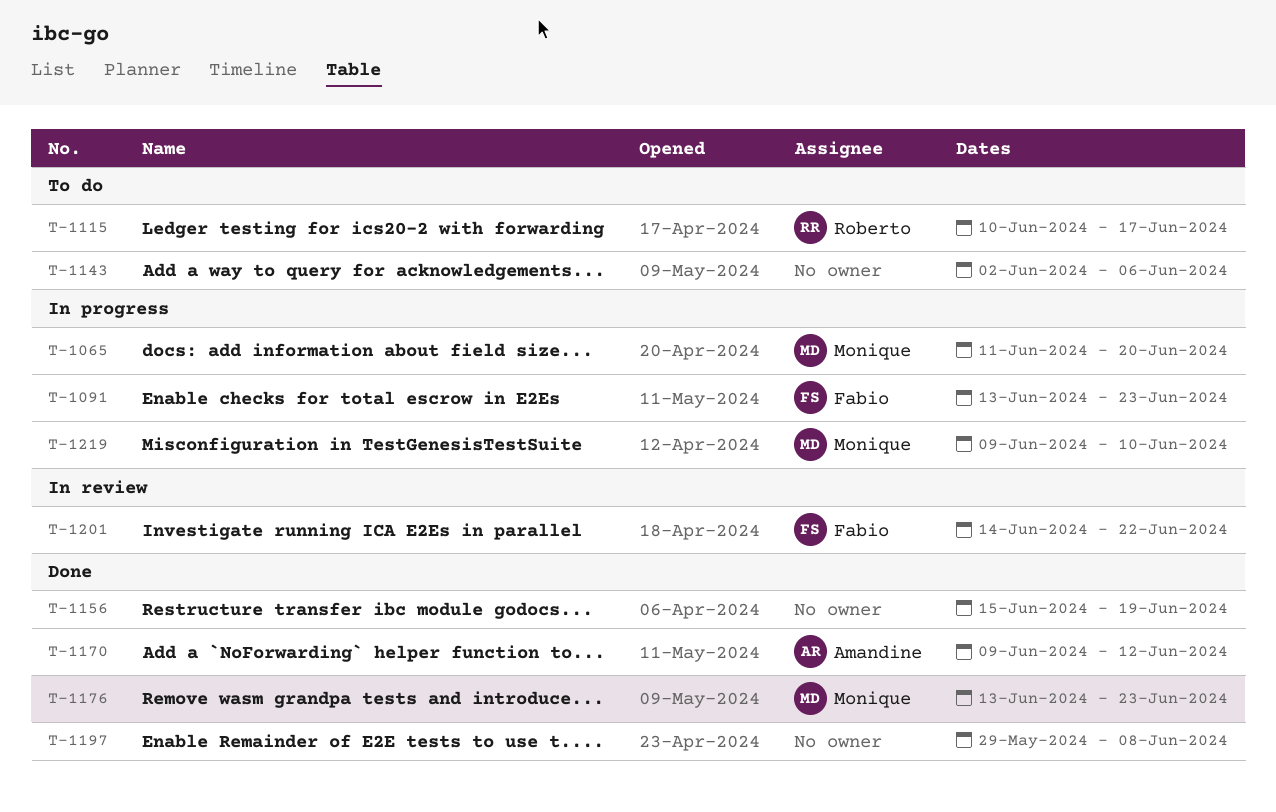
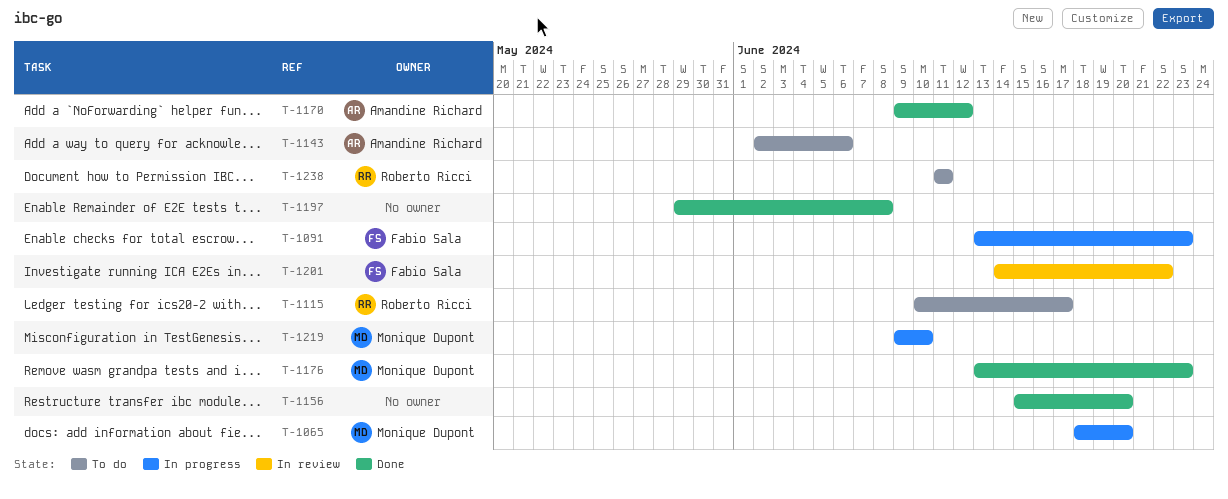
T-1065, start: Jun 11 -> Jun 18
T-1143, owner: none -> Amandine Richard
T-1156, due: Jun 19 -> Jun 20
T-1238: none -> present

